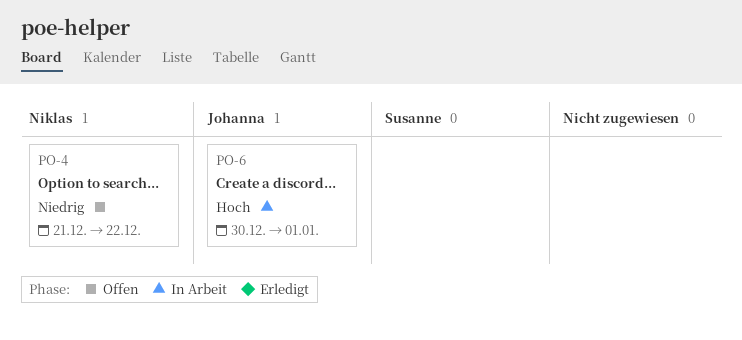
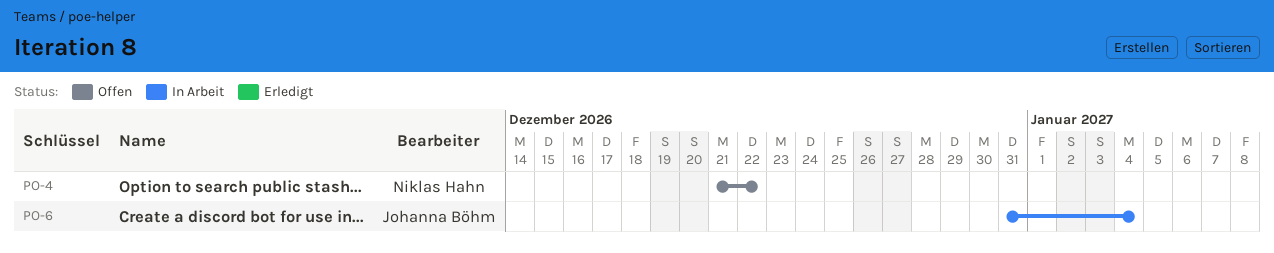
PO-6, start: Dec 30 -> Dec 31
PO-6, due: Jan 1 -> Jan 4

